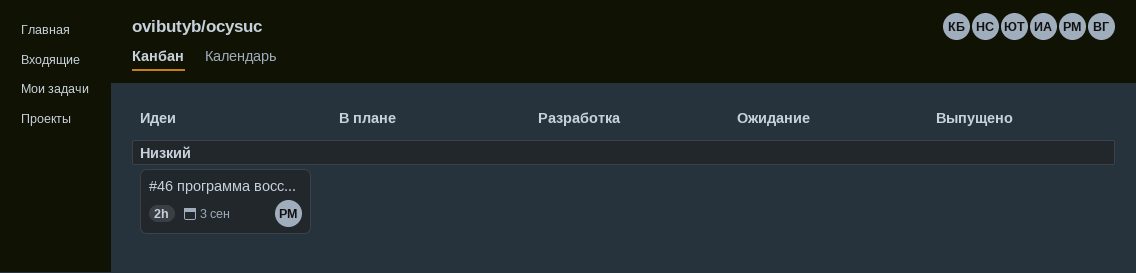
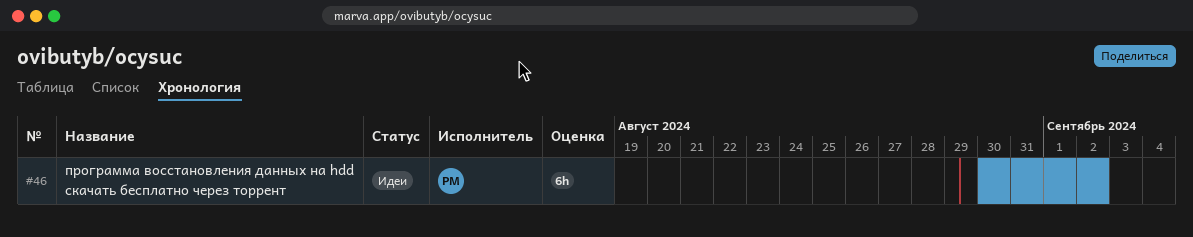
#46, estimate: 2h -> 6h
#46, due: Sep 3 -> Sep 2

